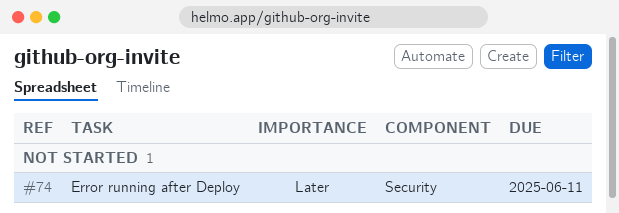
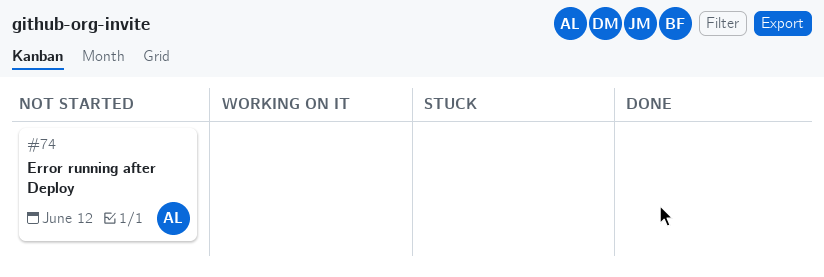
#74, due: Jun 11 -> Jun 12

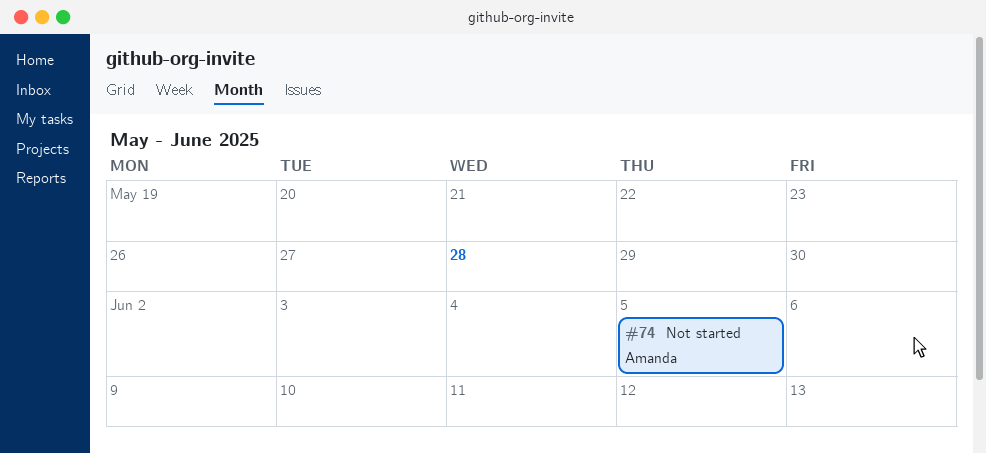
#74, due: Jun 12 -> Jun 5

